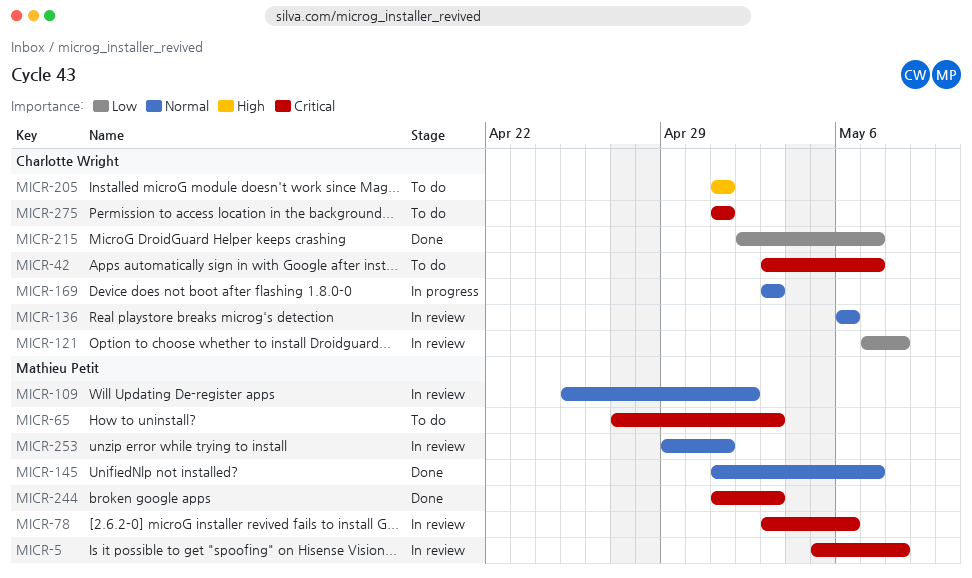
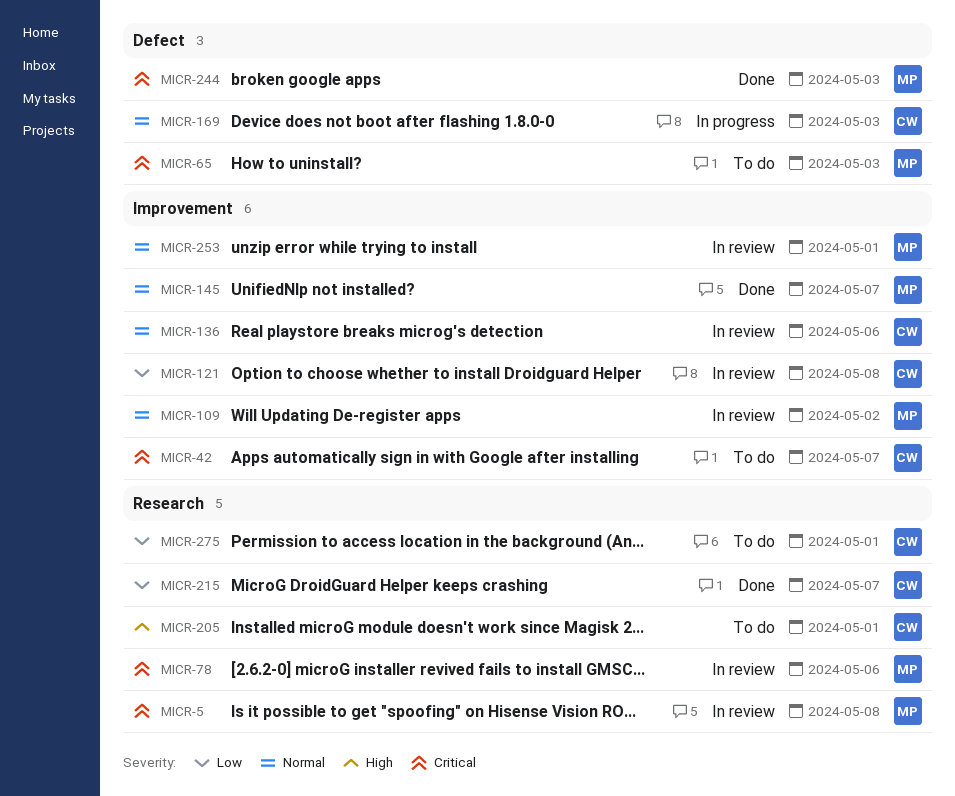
MICR-275, priority: Critical -> Low

